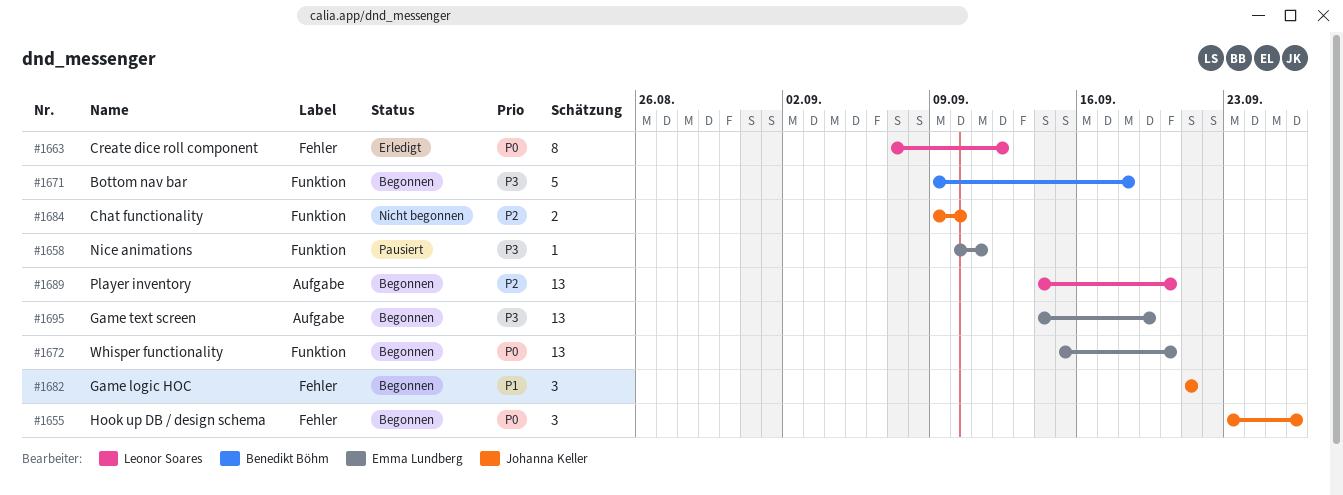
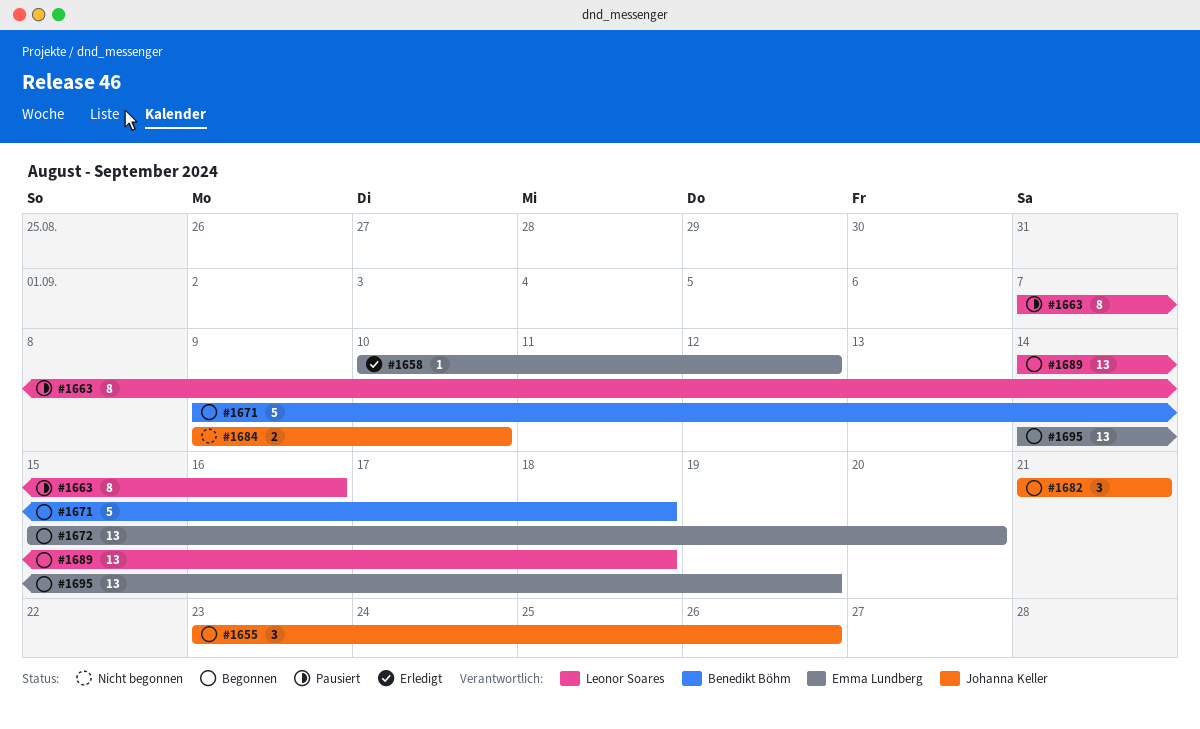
#1658, status: Pausiert -> Erledigt
#1658, due: Sep 11 -> Sep 12
#1663, status: Erledigt -> Pausiert
#1663, due: Sep 12 -> Sep 16
#1689, due: Sep 20 -> Sep 18

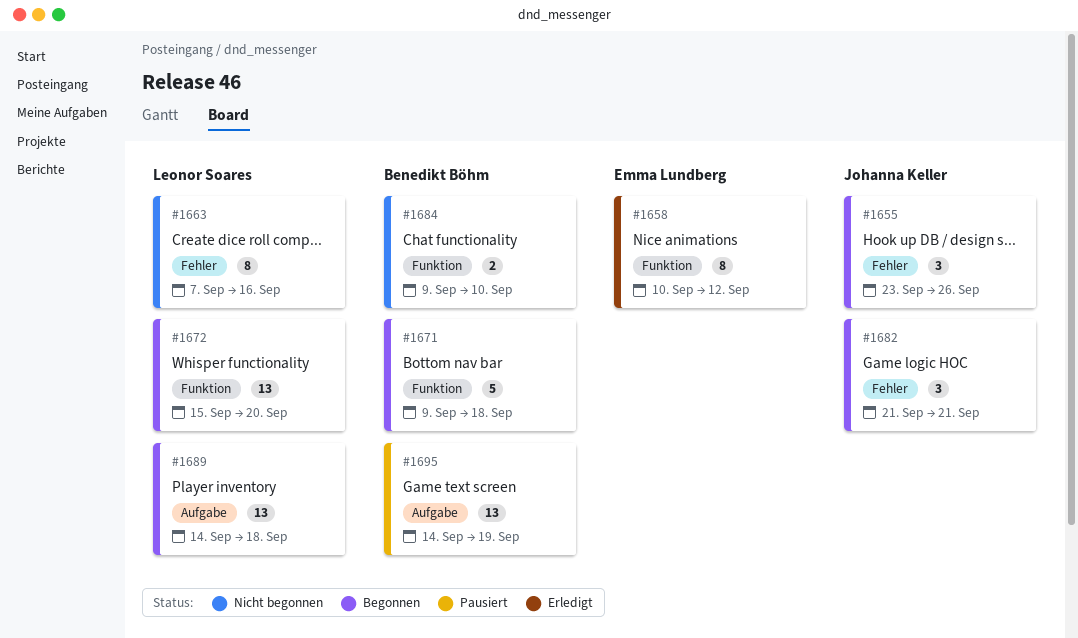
#1658, estimate: 1 -> 8
#1663, status: Pausiert -> Nicht begonnen
#1672, owner: Emma Lundberg -> Leonor Soares
#1684, owner: Johanna Keller -> Benedikt Böhm
#1695, status: Begonnen -> Pausiert
#1695, owner: Emma Lundberg -> Benedikt Böhm

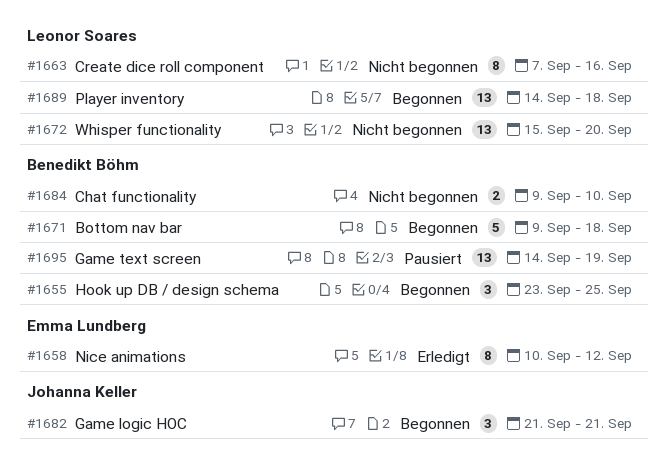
#1655, owner: Johanna Keller -> Benedikt Böhm
#1655, due: Sep 26 -> Sep 25
#1672, status: Begonnen -> Nicht begonnen

